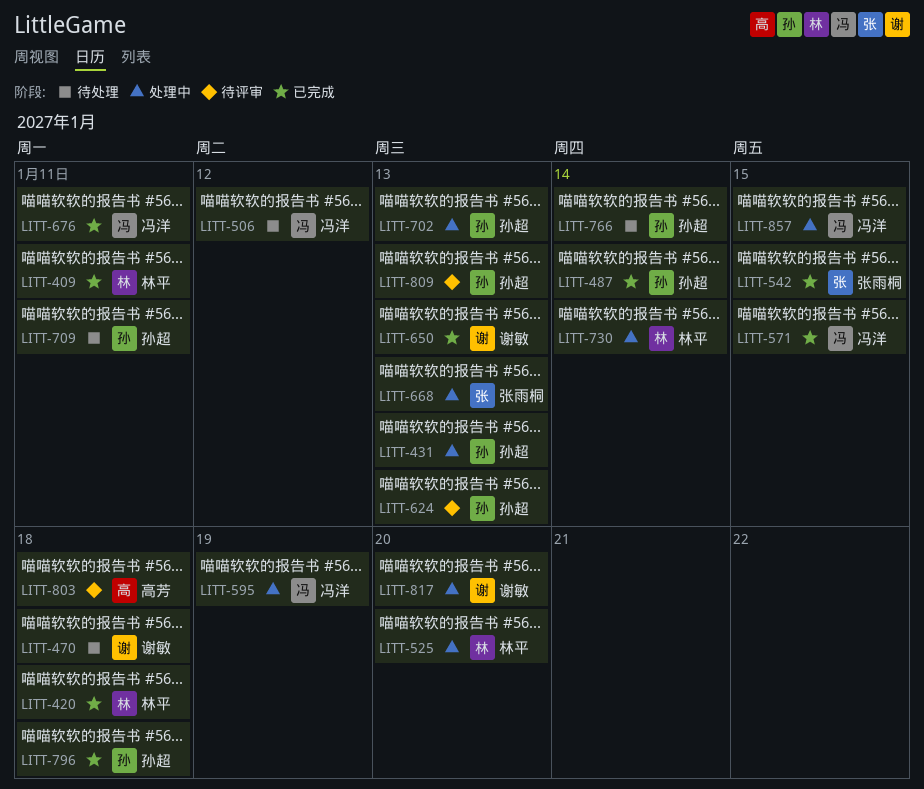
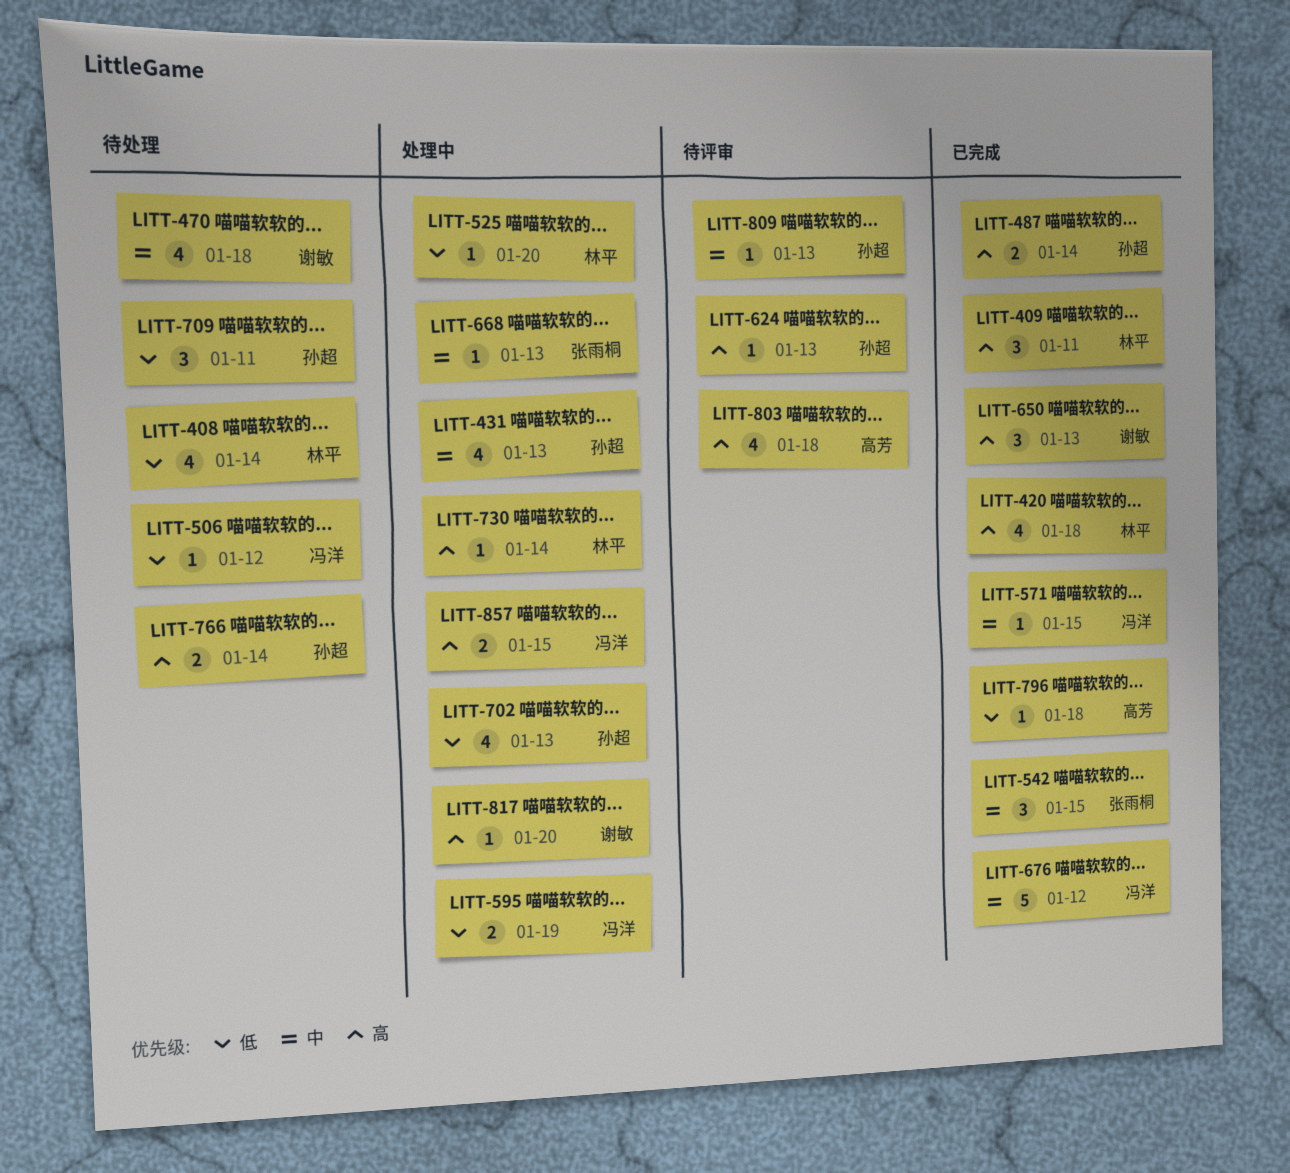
LITT-408: none -> present
LITT-676, due: Jan 11 -> Jan 12
LITT-796, owner: 孙超 -> 高芳

